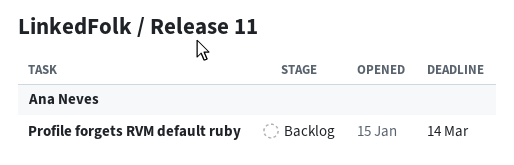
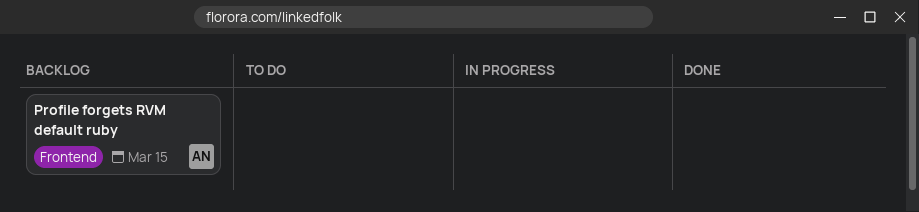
Profile forgets RVM default ruby, due: Mar 14 -> Mar 15

